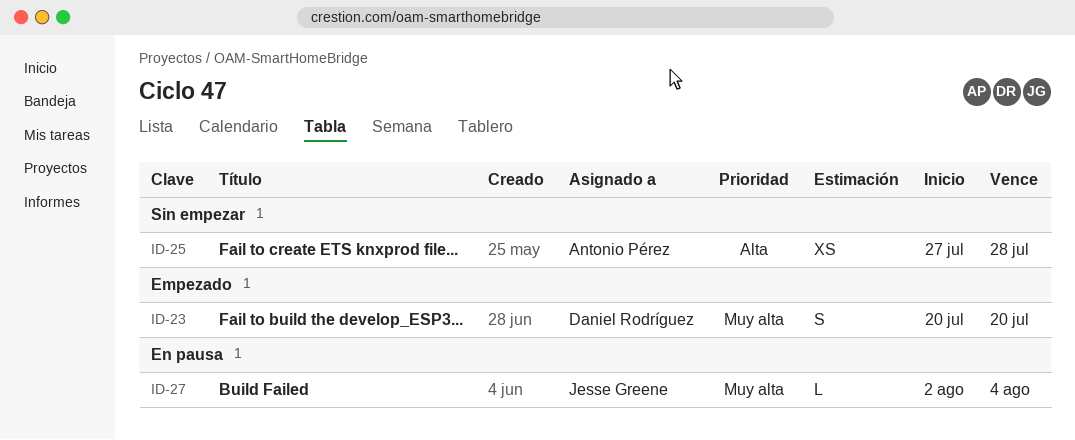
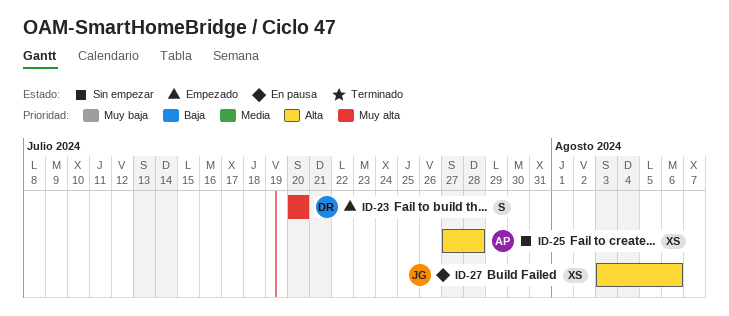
ID-27, priority: Muy alta -> Alta
ID-27, estimate: L -> XS
ID-27, start: Aug 2 -> Aug 3
ID-27, due: Aug 4 -> Aug 6

